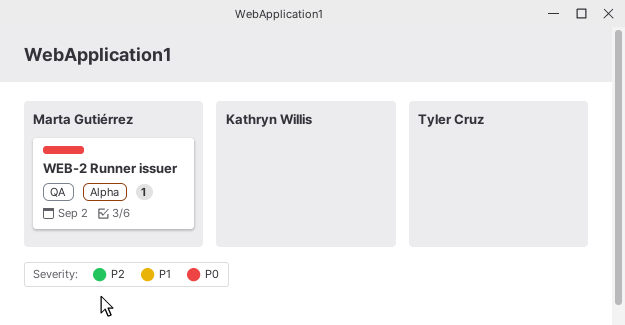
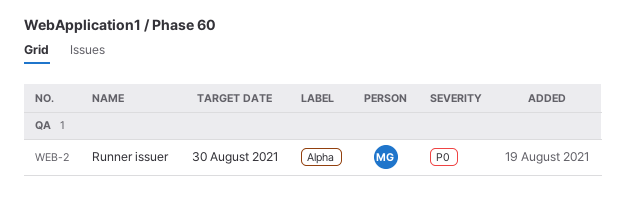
WEB-2, due: Sep 2 -> Aug 30

